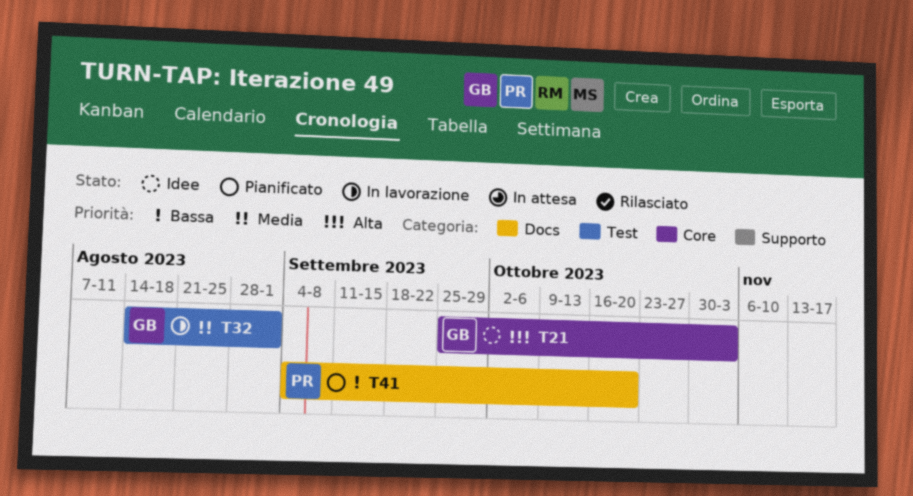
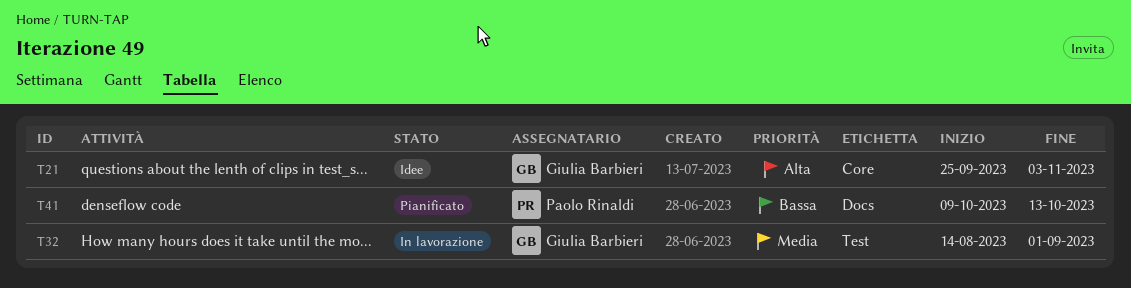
T41, start: Sep 4 -> Oct 9
T41, due: Oct 20 -> Oct 13

